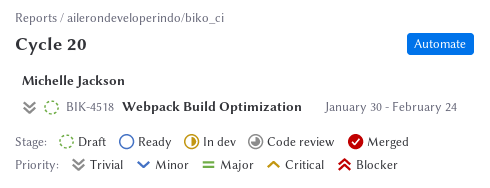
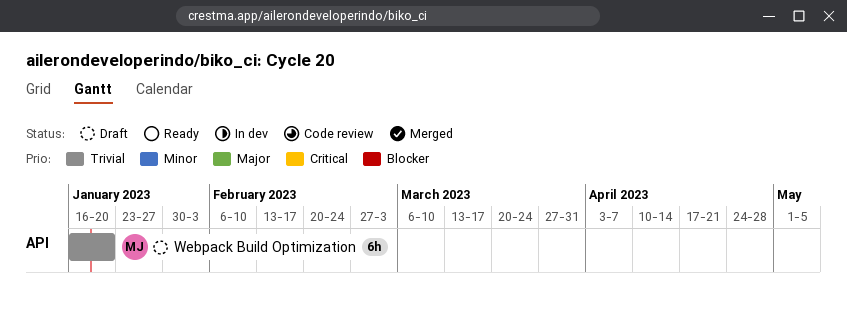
Webpack Build Optimization, start: Jan 30 -> Jan 16
Webpack Build Optimization, due: Feb 24 -> Jan 20

